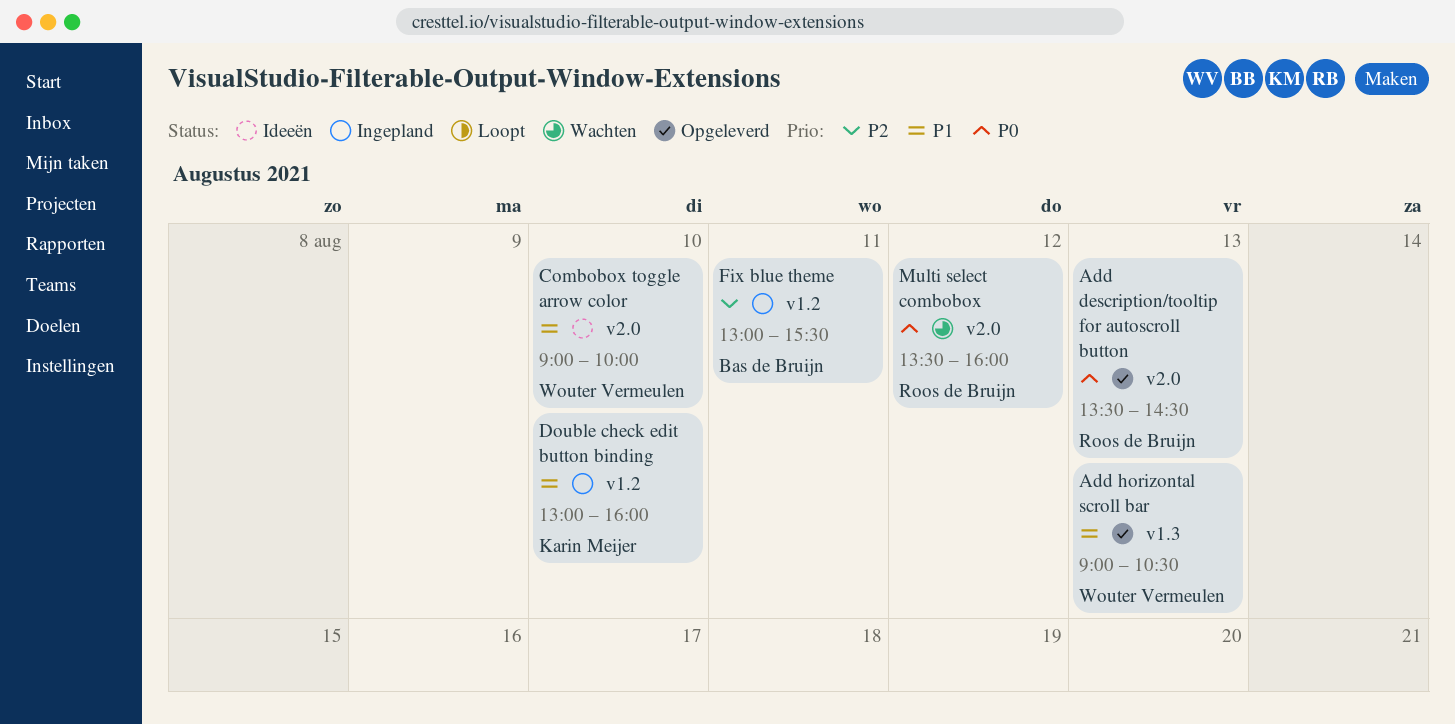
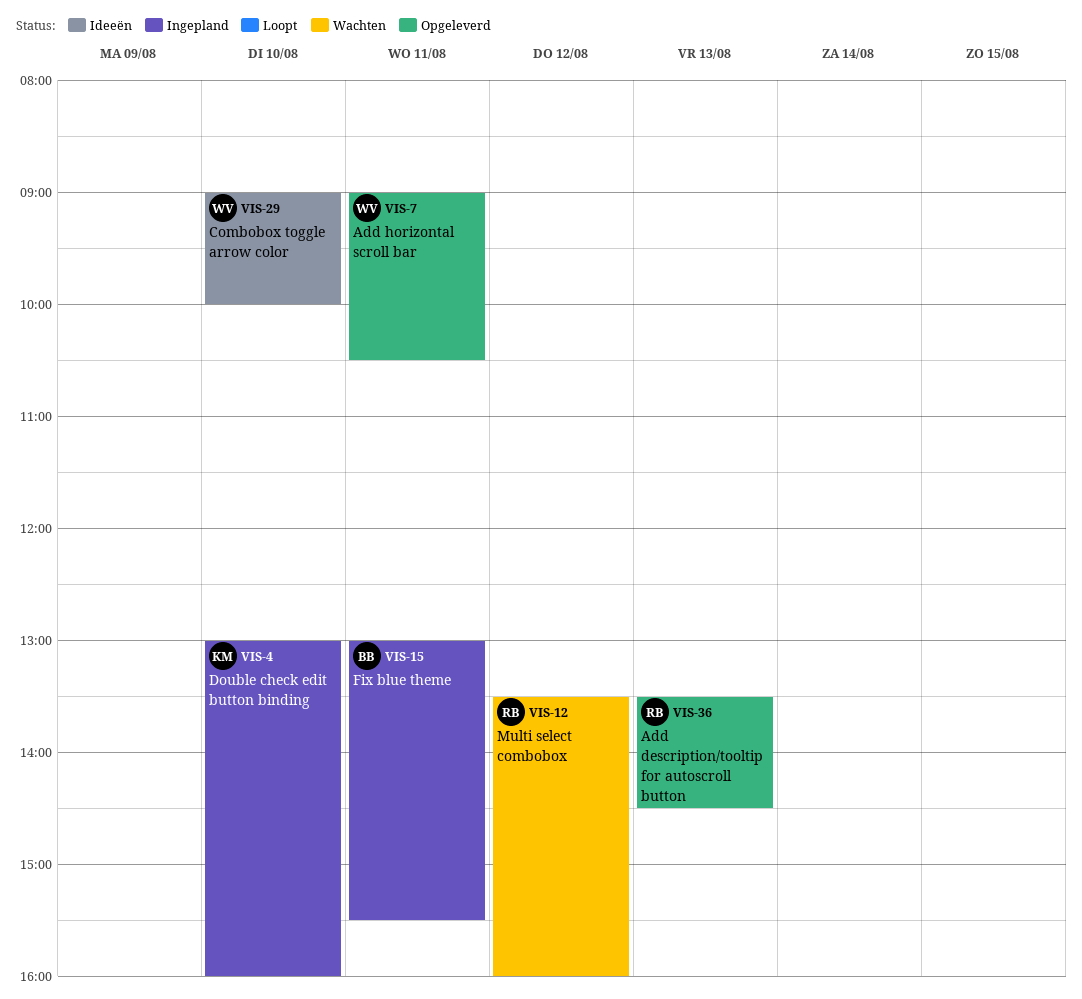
Add horizontal scroll bar, day: Aug 13 -> Aug 11

